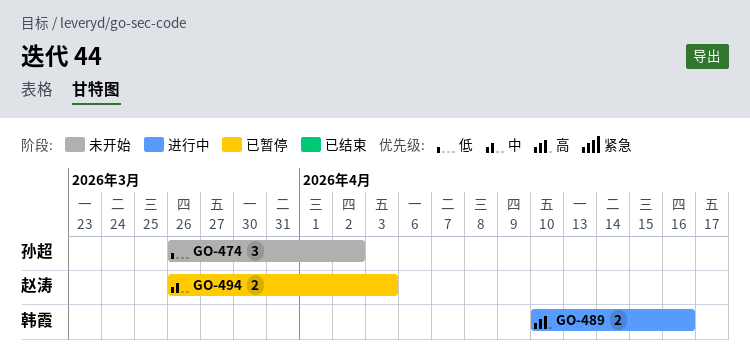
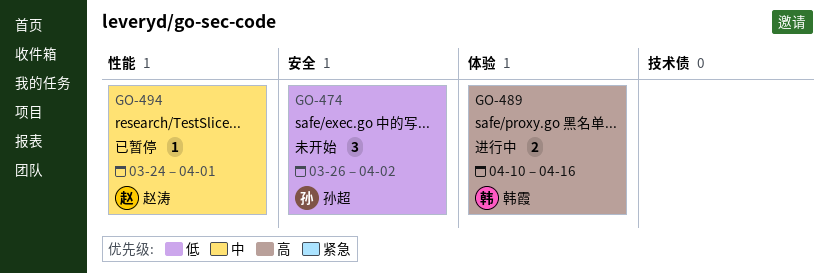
GO-494, estimate: 2 -> 1
GO-494, start: Mar 26 -> Mar 24
GO-494, due: Apr 3 -> Apr 1

